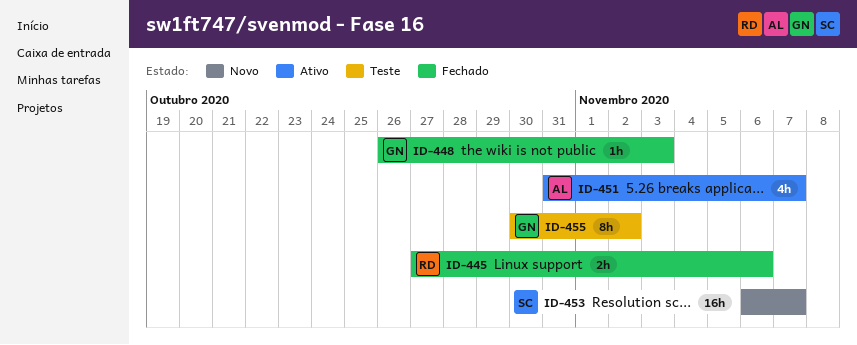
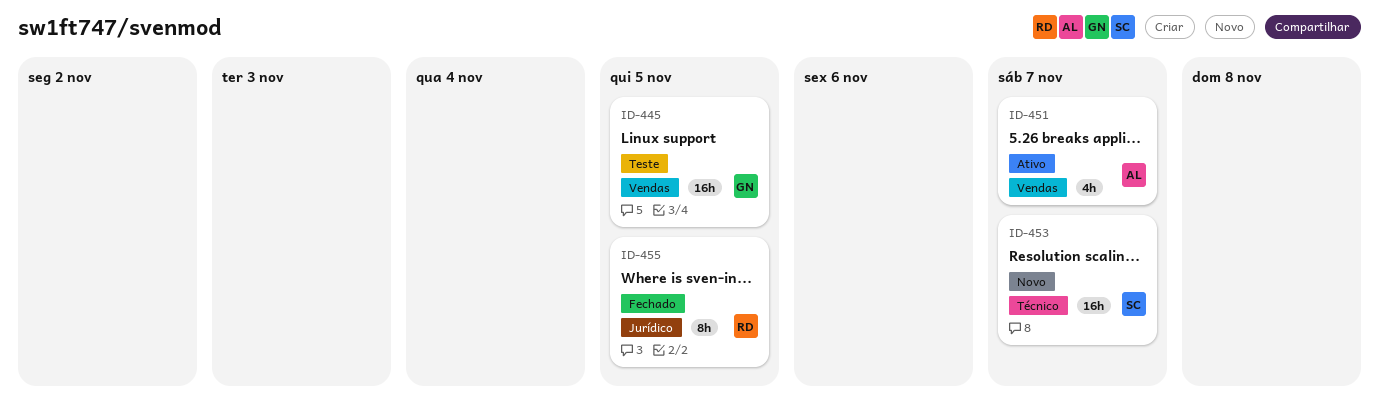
ID-445, status: Fechado -> Teste
ID-445, owner: RD -> GN
ID-445, estimate: 2h -> 16h
ID-445, due: Nov 6 -> Nov 5
ID-448: present -> none
ID-455, status: Teste -> Fechado
ID-455, owner: GN -> RD
ID-455, due: Nov 2 -> Nov 5

